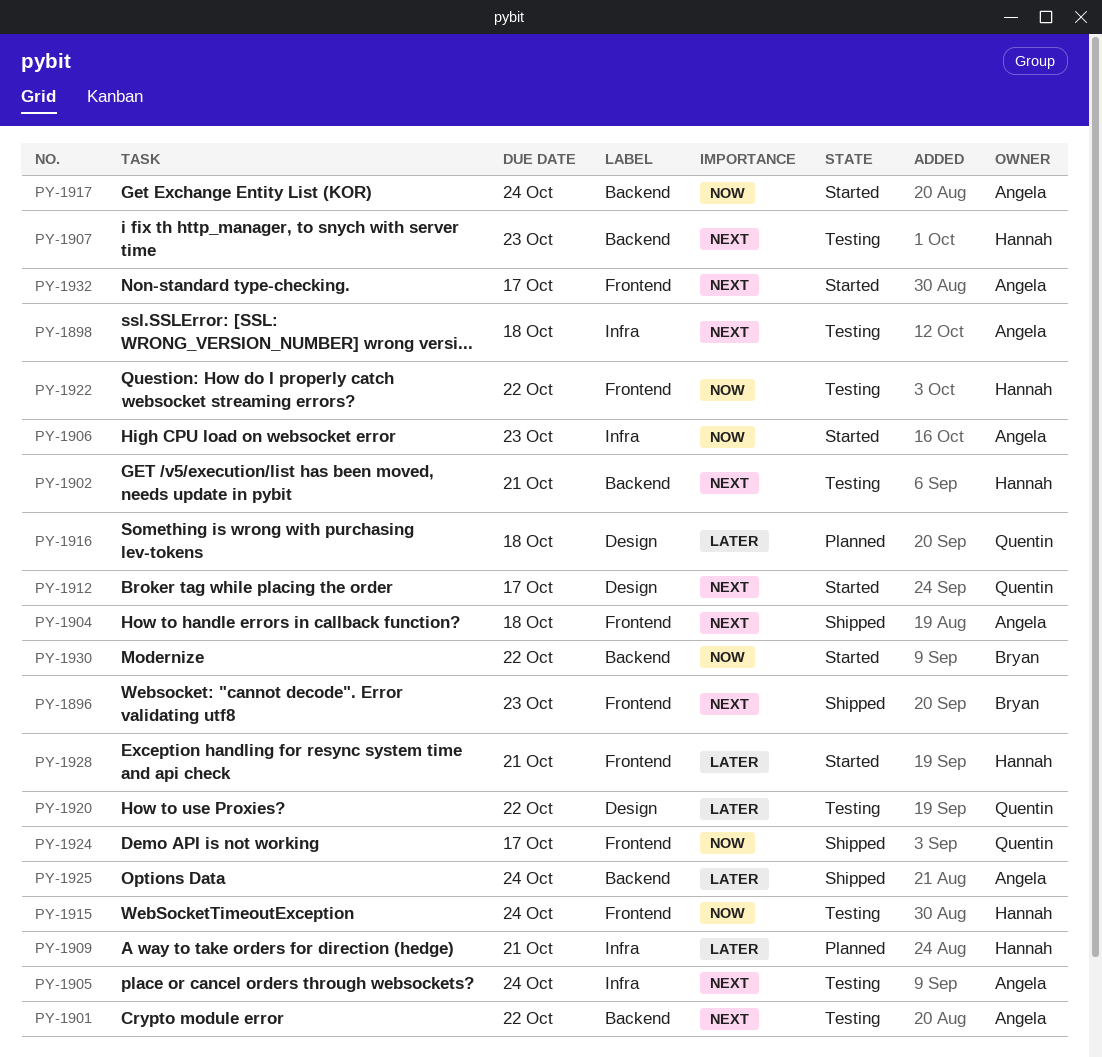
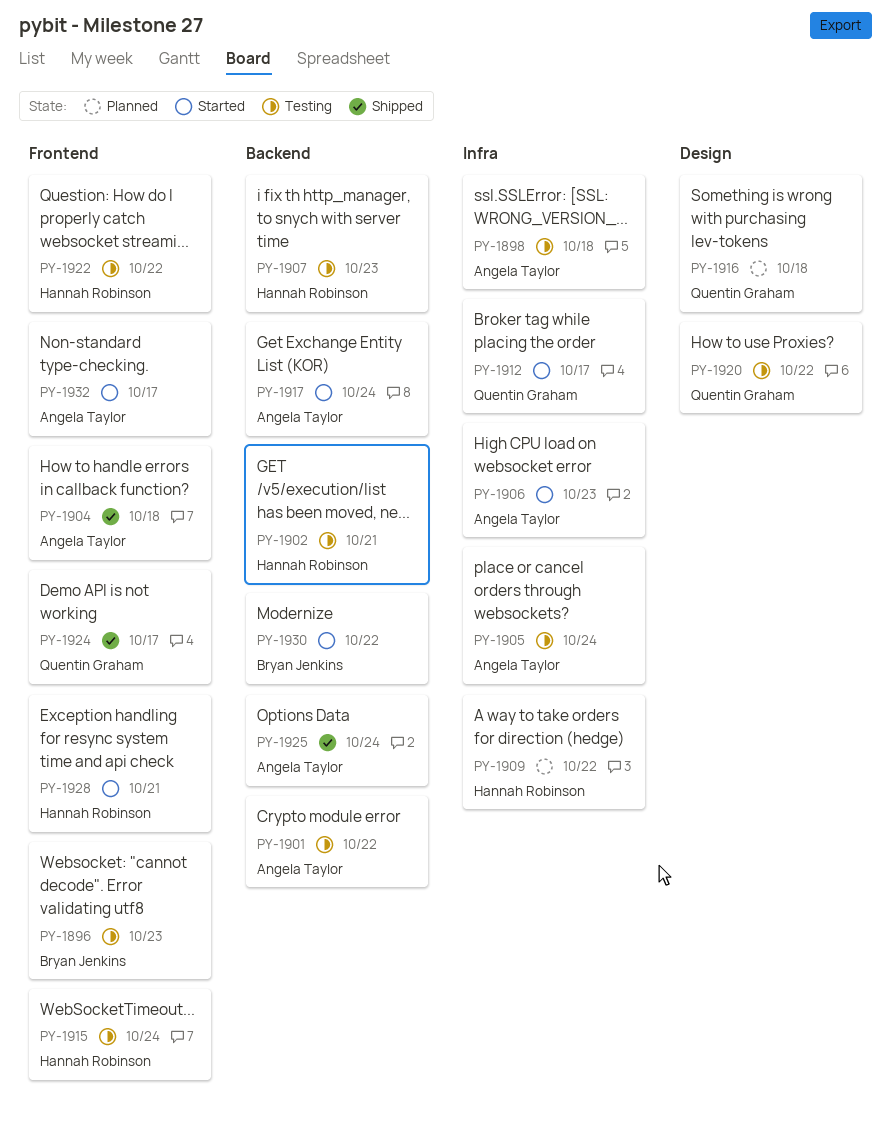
PY-1896, status: Shipped -> Testing
PY-1909, due: Oct 21 -> Oct 22
PY-1912, label: Design -> Infra

